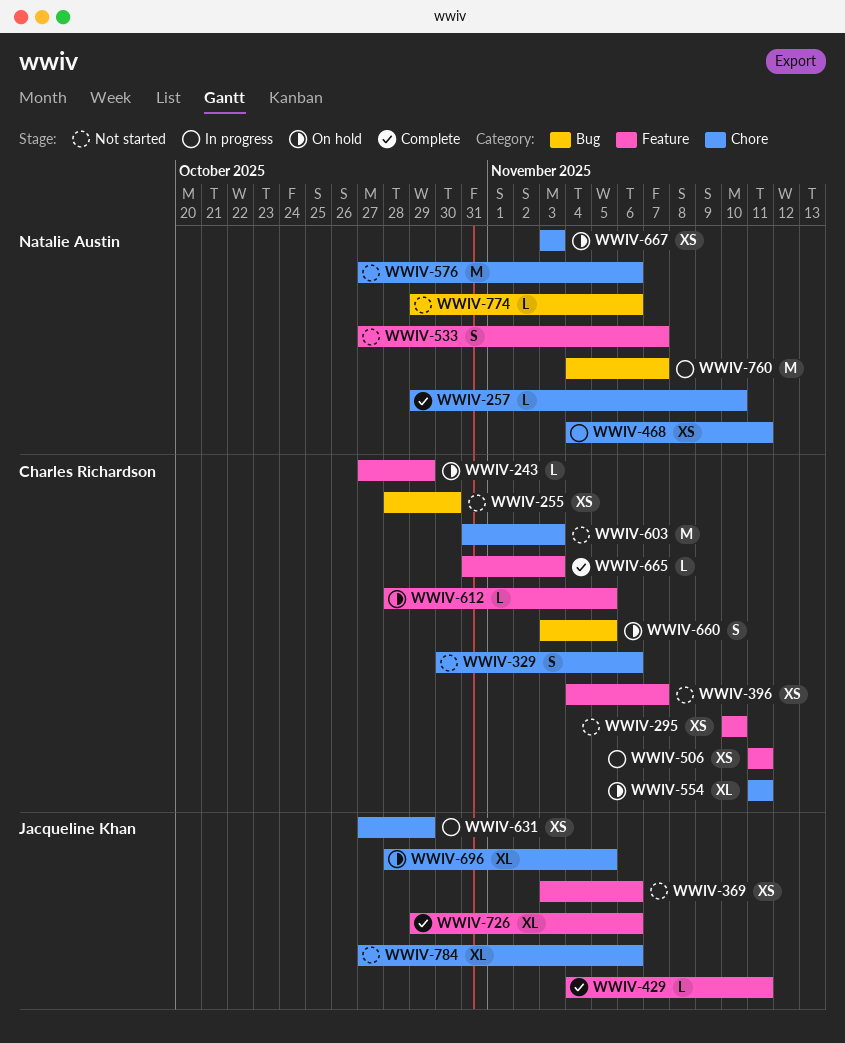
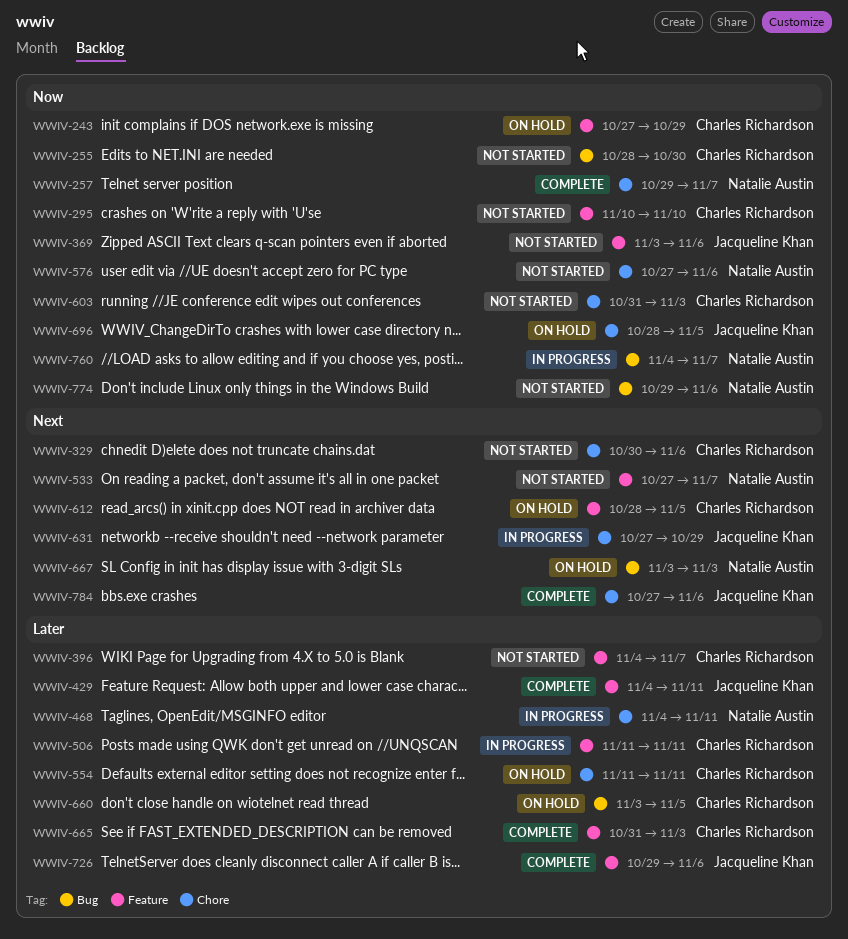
WWIV-257, due: Nov 10 -> Nov 7
WWIV-667, label: Chore -> Bug
WWIV-784, status: Not started -> Complete

